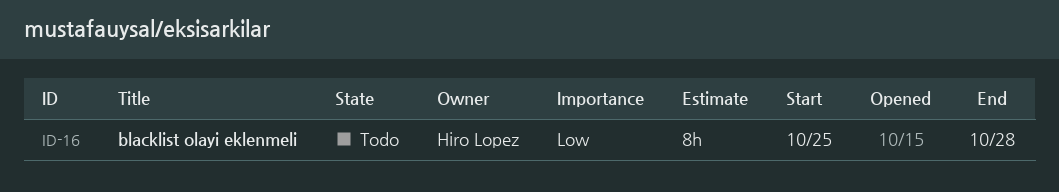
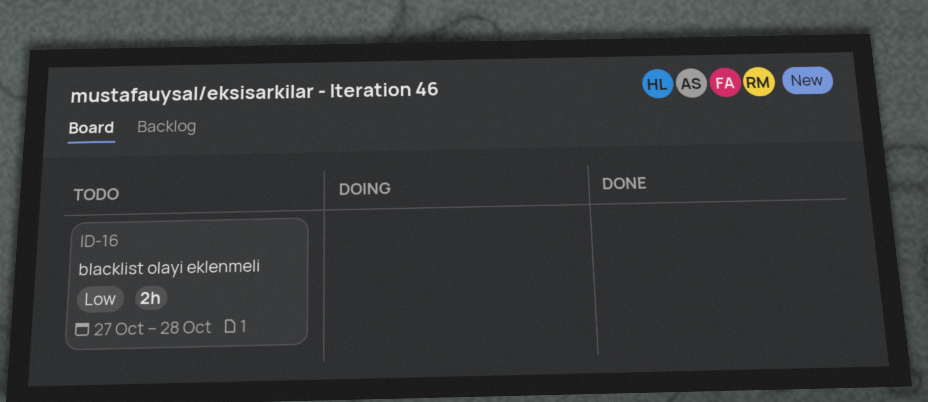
ID-16, estimate: 8h -> 2h
ID-16, start: Oct 25 -> Oct 27

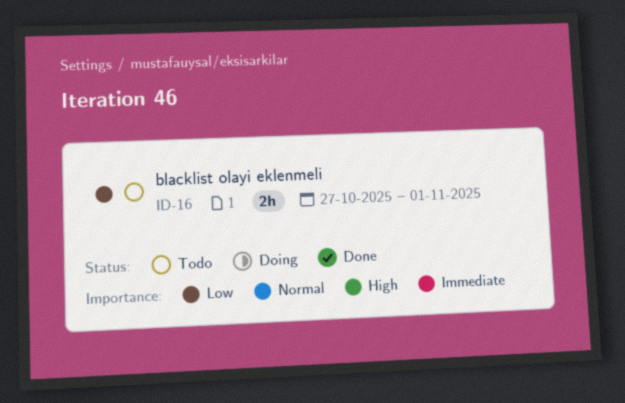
ID-16, due: Oct 28 -> Nov 1

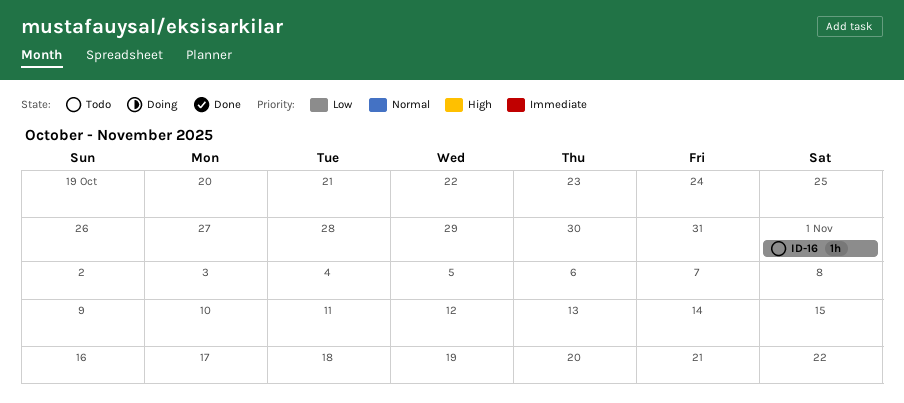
ID-16, estimate: 2h -> 1h
ID-16, start: Oct 27 -> Nov 1

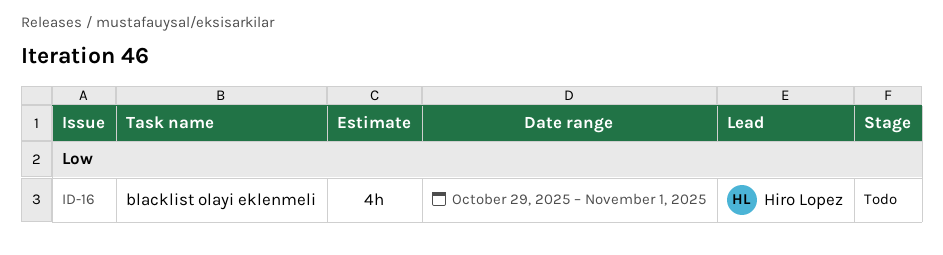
ID-16, estimate: 1h -> 4h
ID-16, start: Nov 1 -> Oct 29

